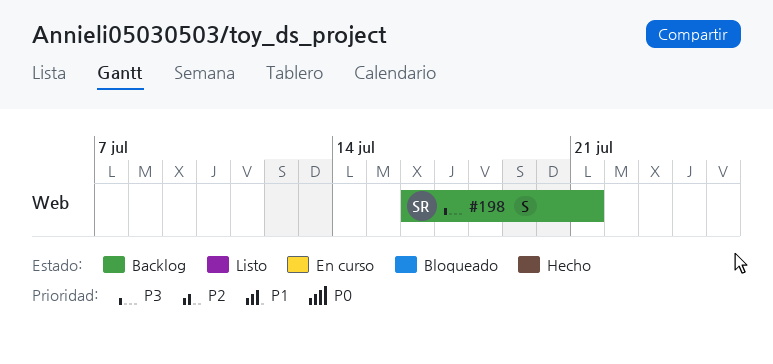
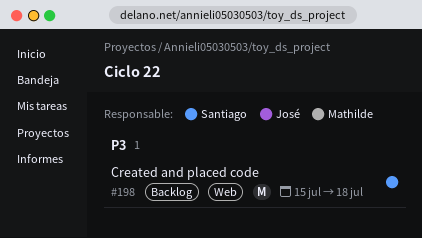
#198, estimate: S -> M
#198, start: Jul 16 -> Jul 15
#198, due: Jul 21 -> Jul 18

